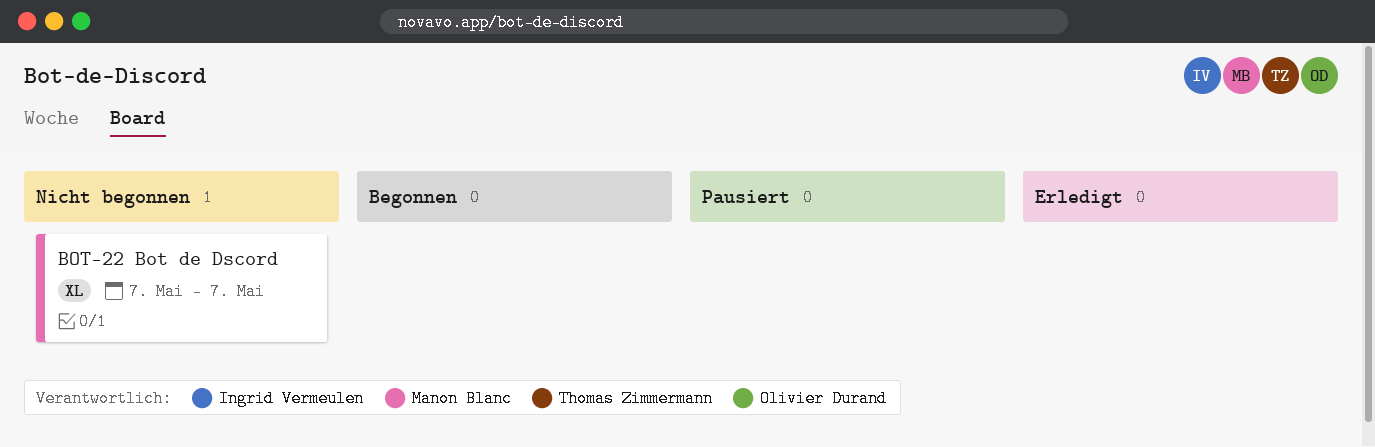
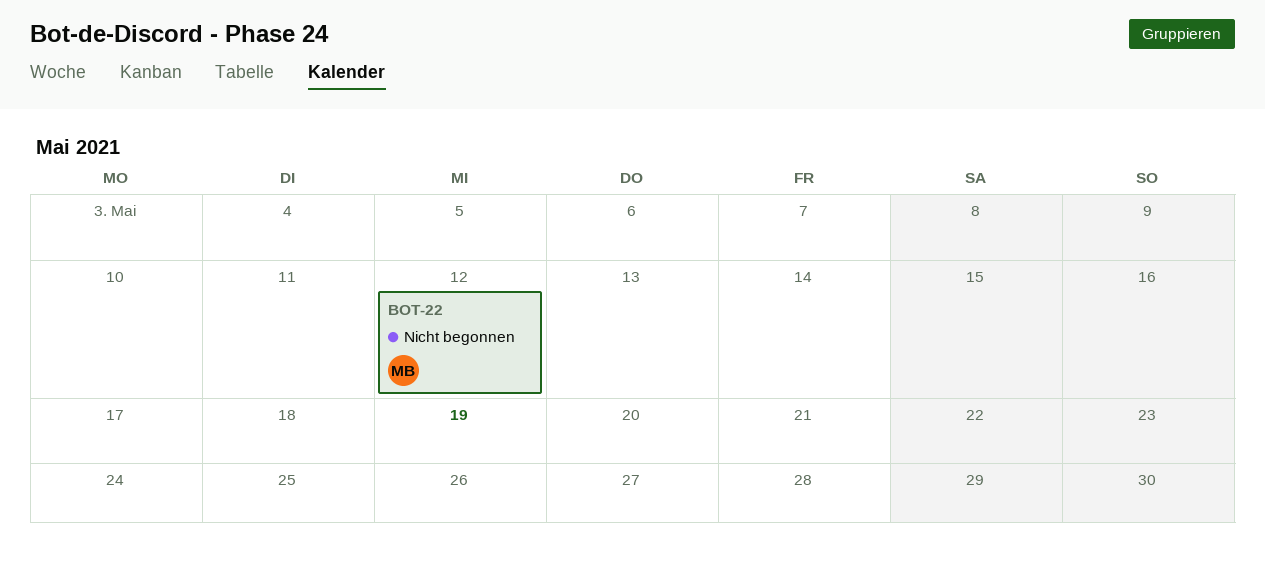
BOT-22, due: May 7 -> May 12

